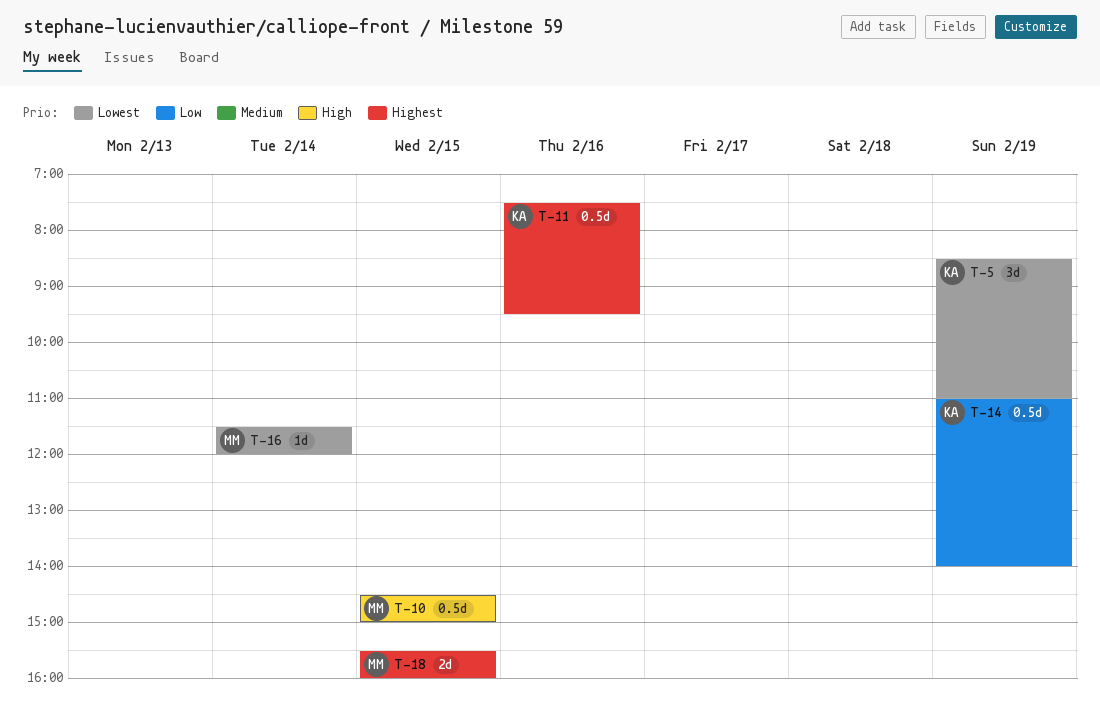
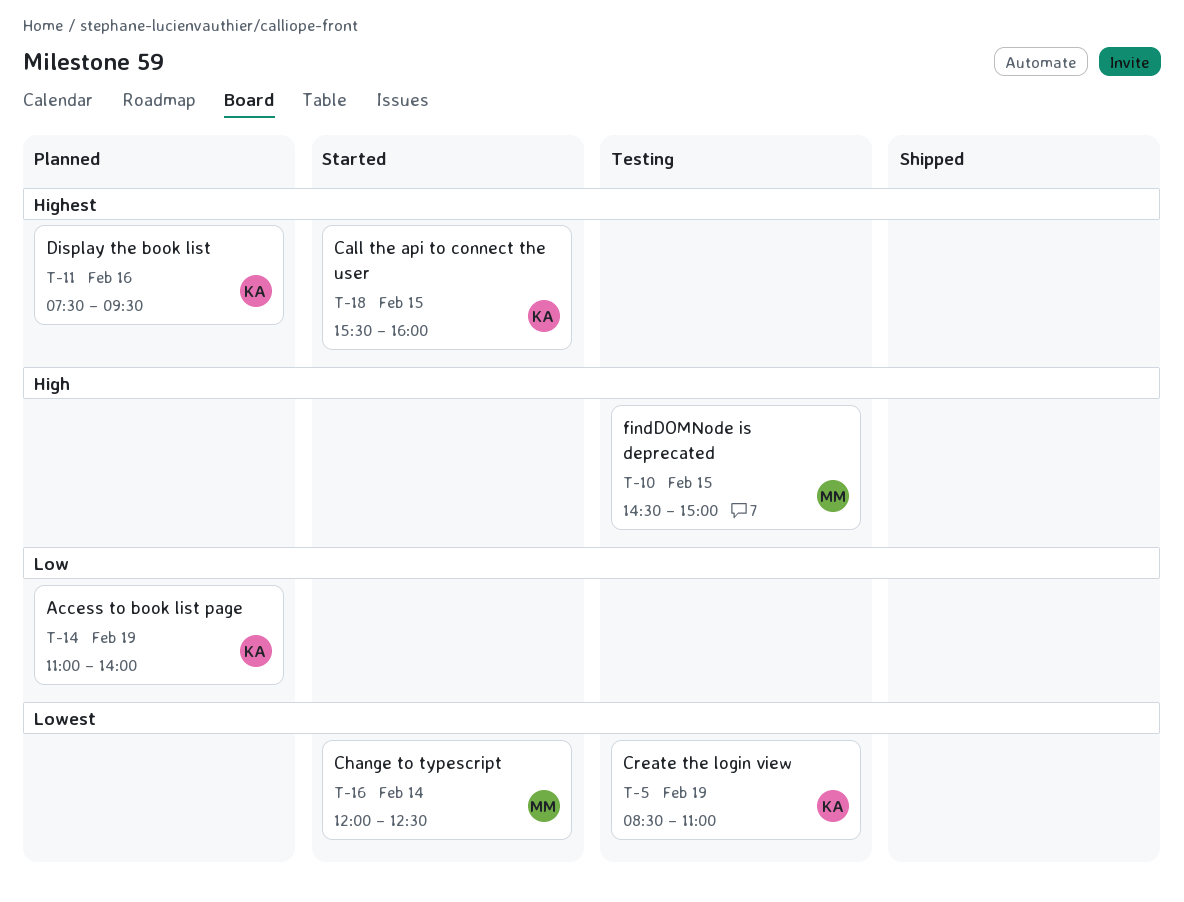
T-16, begins: 11:30 -> 12:00
T-16, ends: 12:00 -> 12:30
T-18, owner: MM -> KA

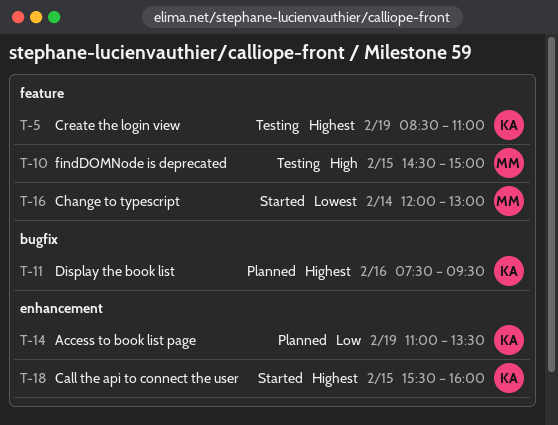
T-5, priority: Lowest -> Highest
T-14, ends: 14:00 -> 13:30
T-16, ends: 12:30 -> 13:00

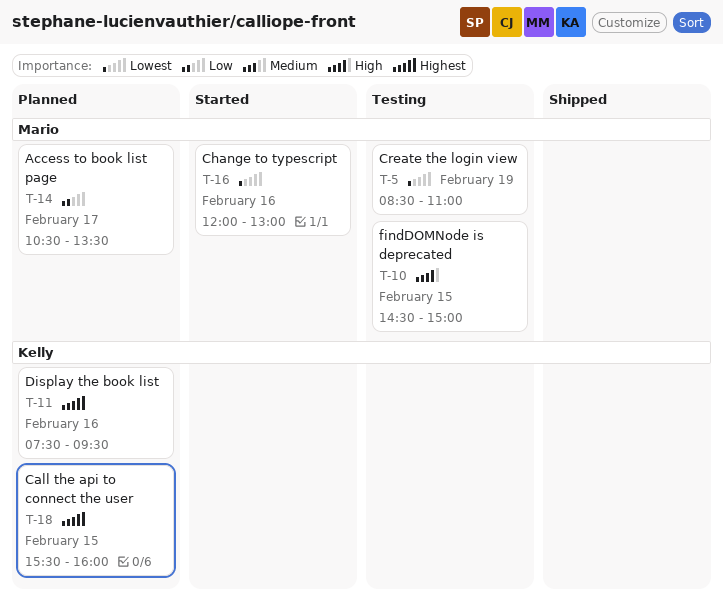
T-5, owner: Kelly -> Mario
T-5, priority: Highest -> Lowest
T-14, owner: Kelly -> Mario
T-14, day: Feb 19 -> Feb 17
T-14, begins: 11:00 -> 10:30
T-16, day: Feb 14 -> Feb 16
T-18, status: Started -> Planned

